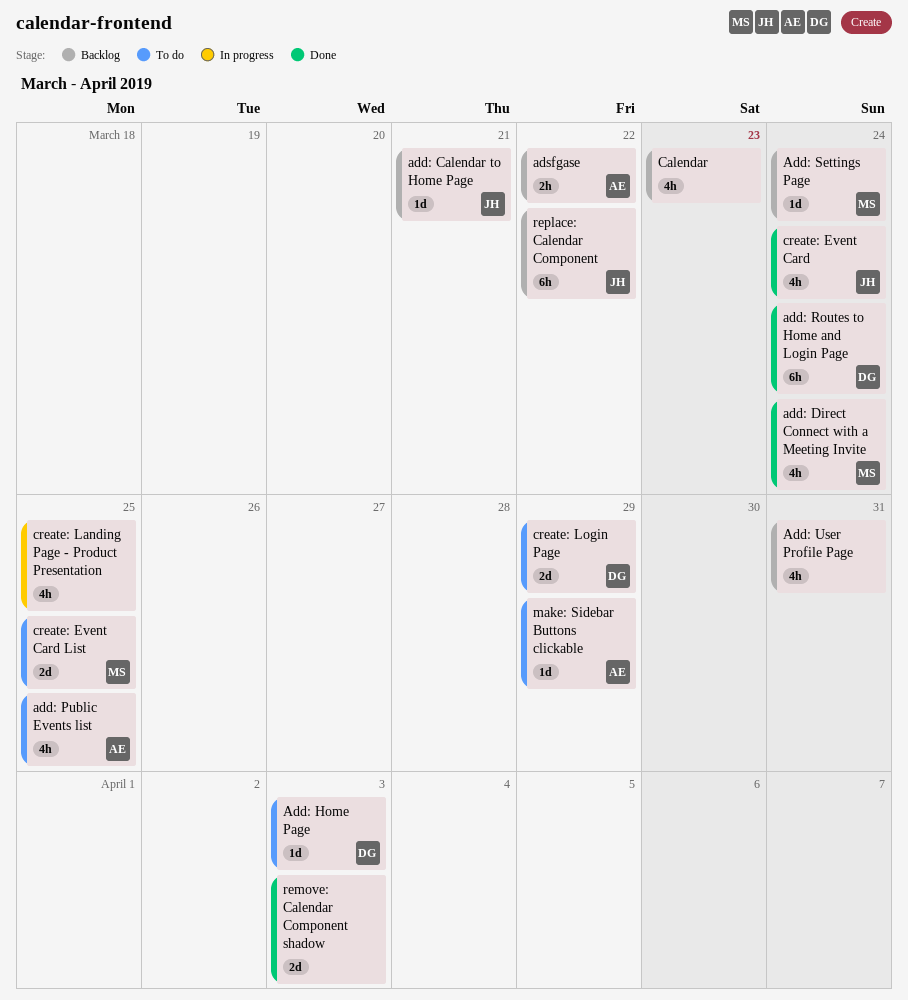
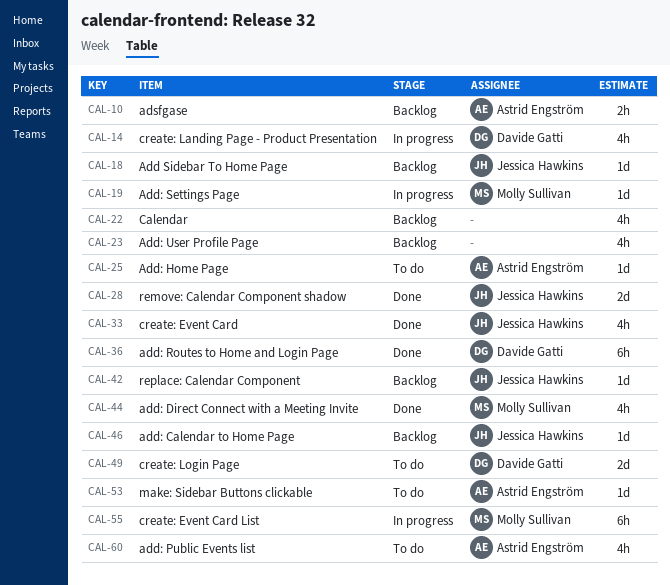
Add Sidebar To Home Page: none -> present
Add: Home Page, owner: Davide Gatti -> Astrid Engström
Add: Settings Page, status: Backlog -> In progress
create: Event Card List, status: To do -> In progress
create: Event Card List, estimate: 2d -> 6h
create: Landing Page - Product Presentation, owner: none -> Davide Gatti
remove: Calendar Component shadow, owner: none -> Jessica Hawkins
replace: Calendar Component, estimate: 6h -> 1d

